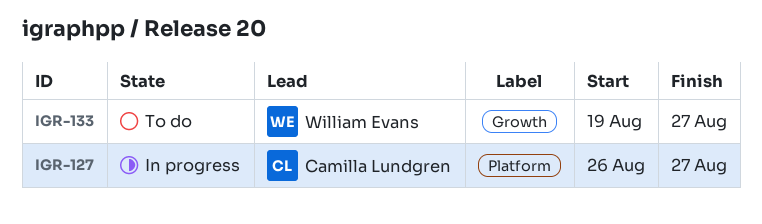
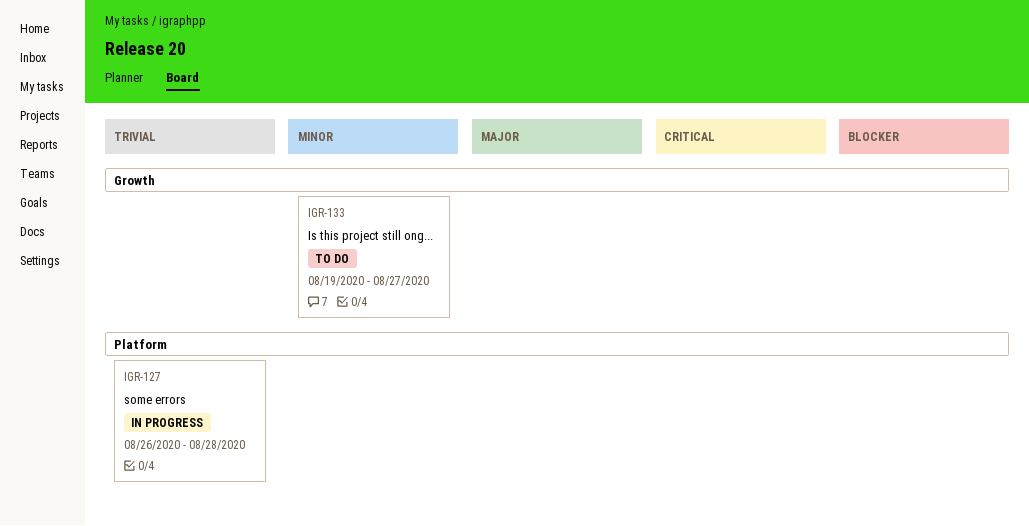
IGR-127, due: Aug 27 -> Aug 28

